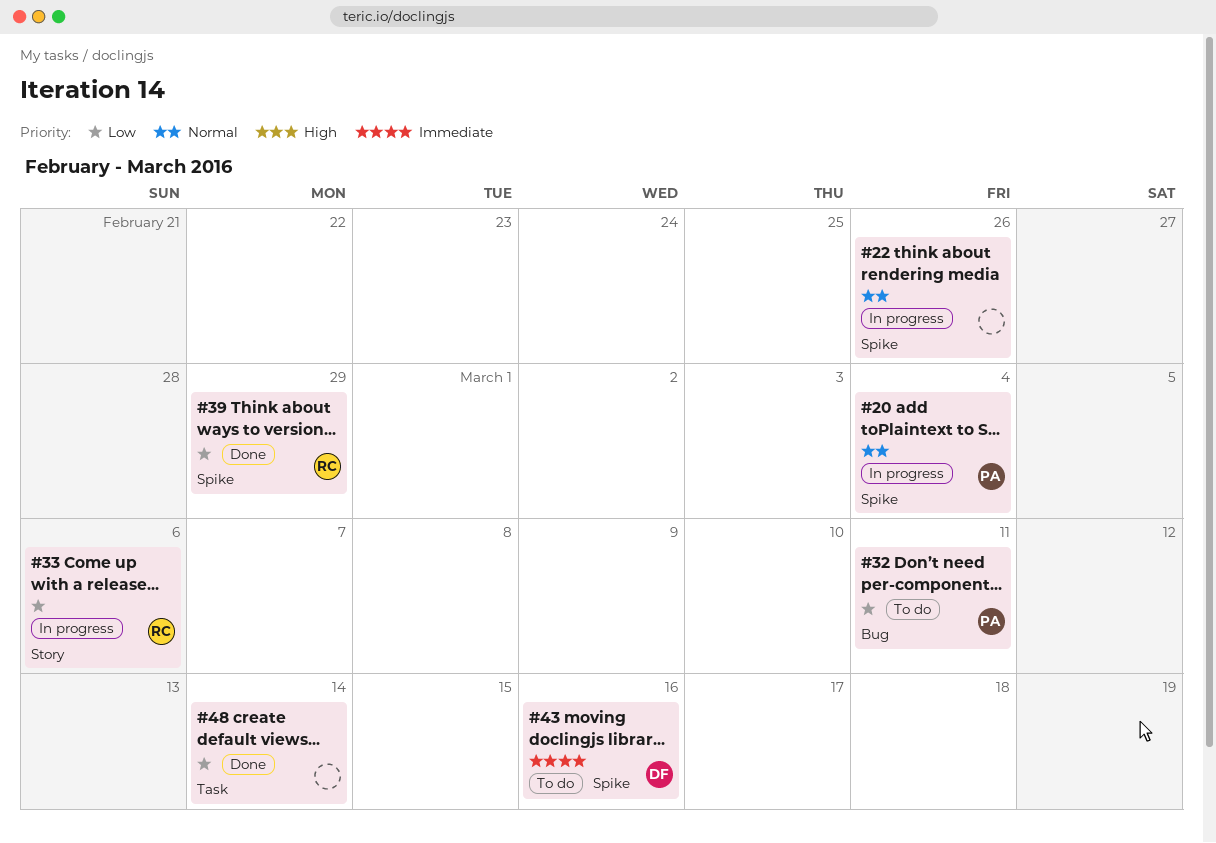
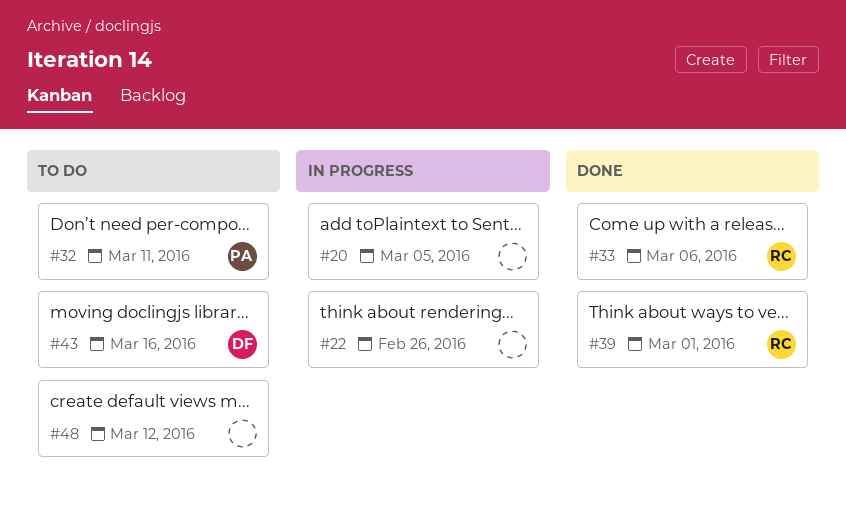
#20, owner: PA -> none
#20, due: Mar 4 -> Mar 5
#33, status: In progress -> Done
#39, due: Feb 29 -> Mar 1
#48, status: Done -> To do
#48, due: Mar 14 -> Mar 12

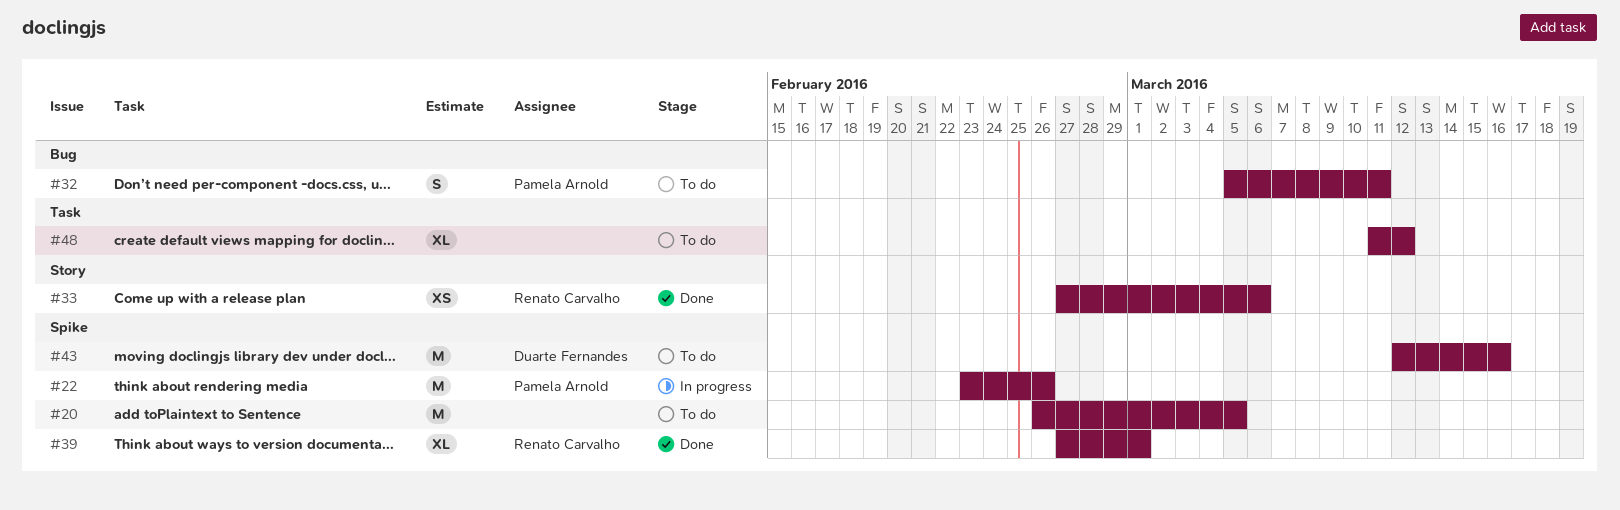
#20, status: In progress -> To do
#22, owner: none -> Pamela Arnold

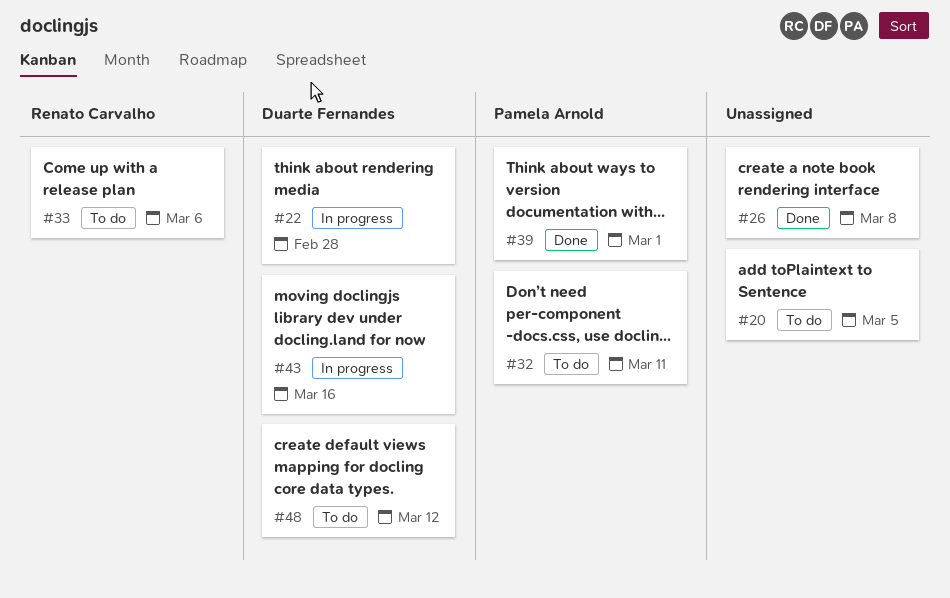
#22, owner: Pamela Arnold -> Duarte Fernandes
#22, due: Feb 26 -> Feb 28
#26: none -> present
#33, status: Done -> To do
#39, owner: Renato Carvalho -> Pamela Arnold
#43, status: To do -> In progress
#48, owner: none -> Duarte Fernandes

